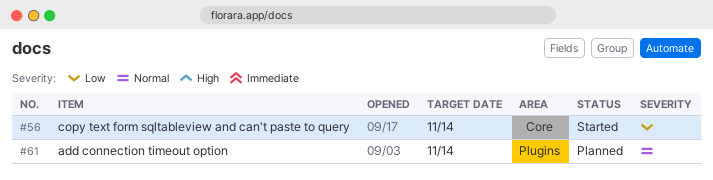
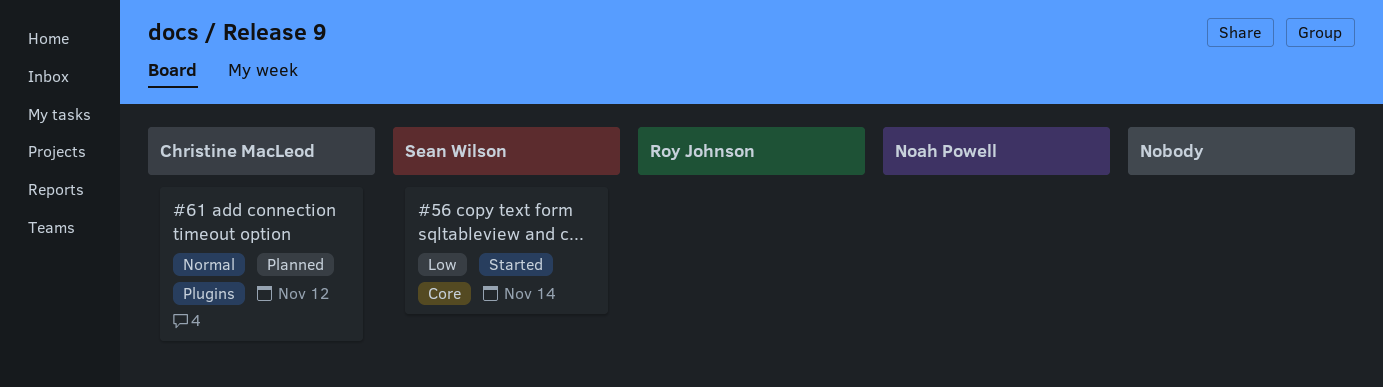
#61, due: Nov 14 -> Nov 12

